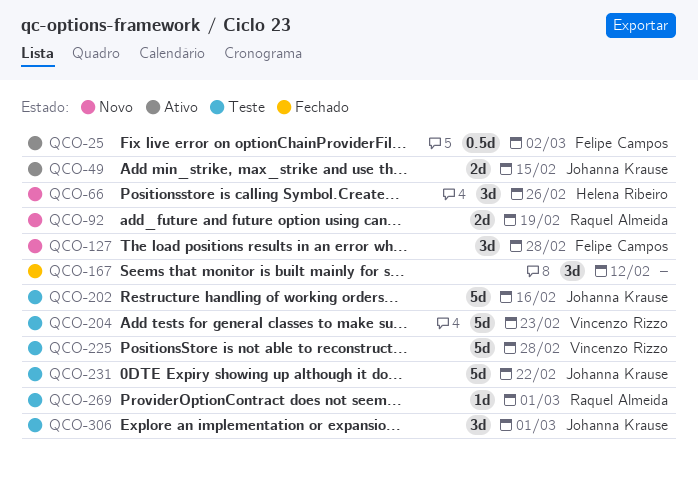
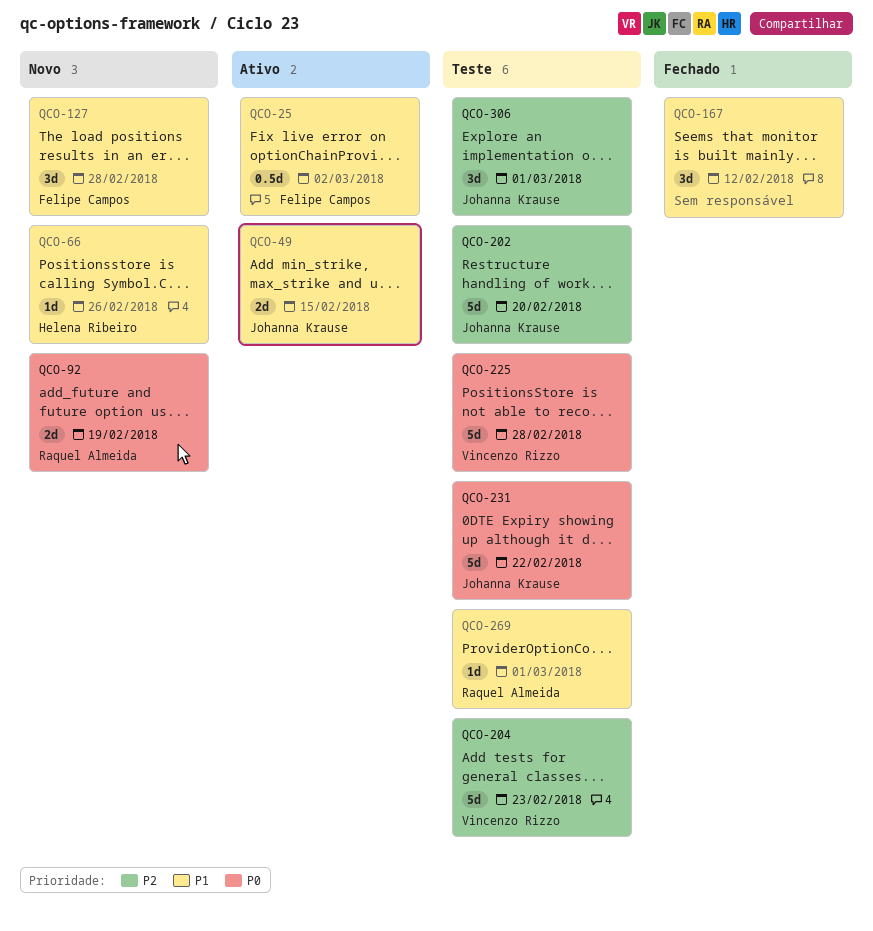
QCO-66, estimate: 3d -> 1d
QCO-202, due: Feb 16 -> Feb 20

